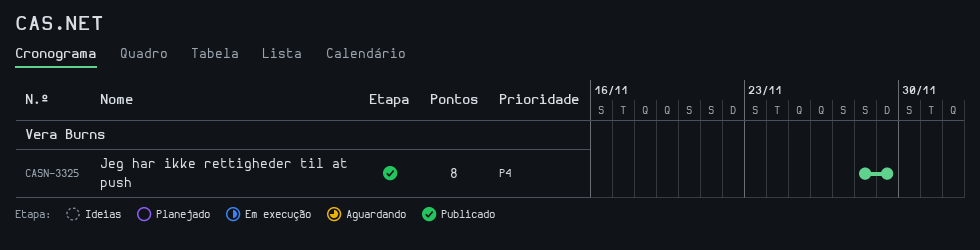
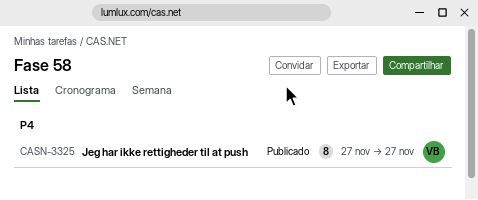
CASN-3325, start: Nov 28 -> Nov 27
CASN-3325, due: Nov 29 -> Nov 27

